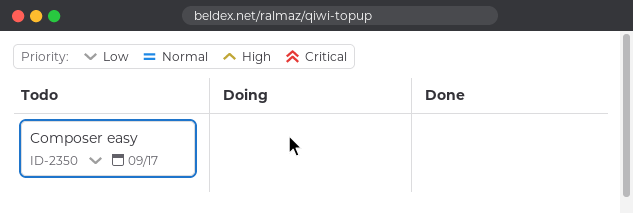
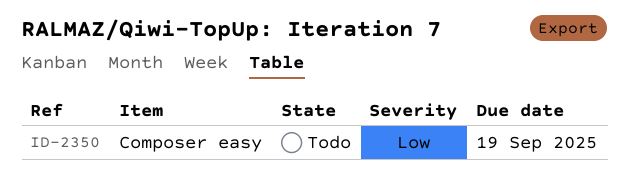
ID-2350, due: Sep 17 -> Sep 19

